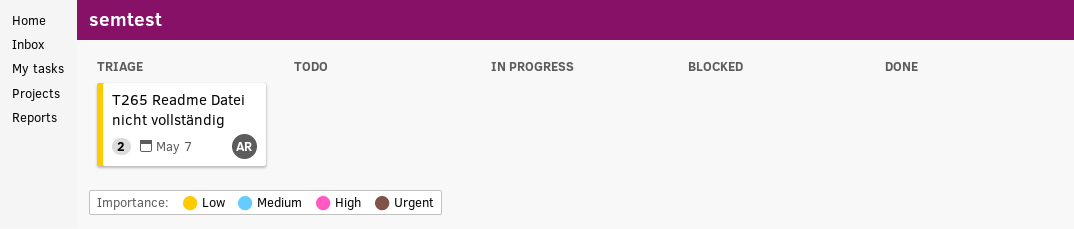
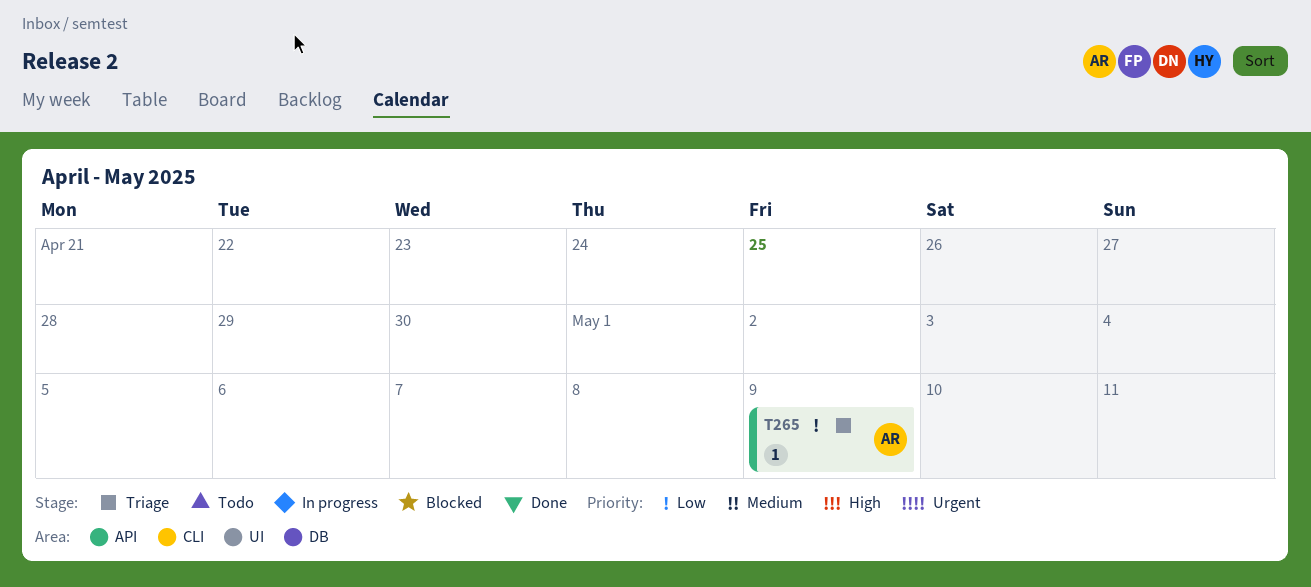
T265, estimate: 2 -> 1
T265, due: May 7 -> May 9

